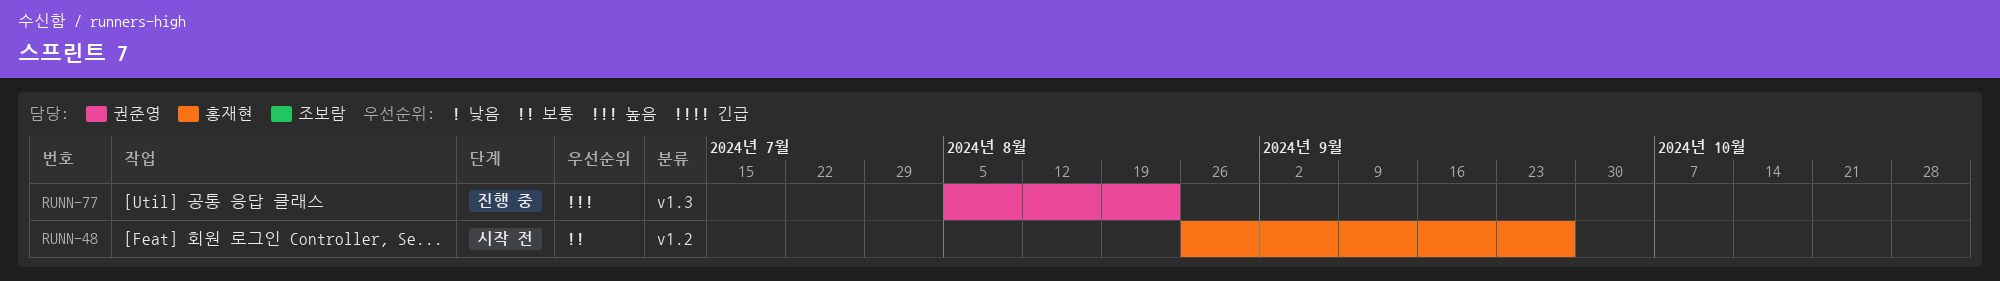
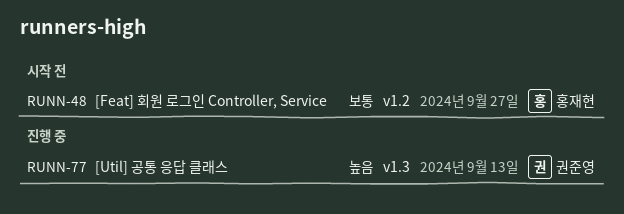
RUNN-77, due: Aug 23 -> Sep 13

